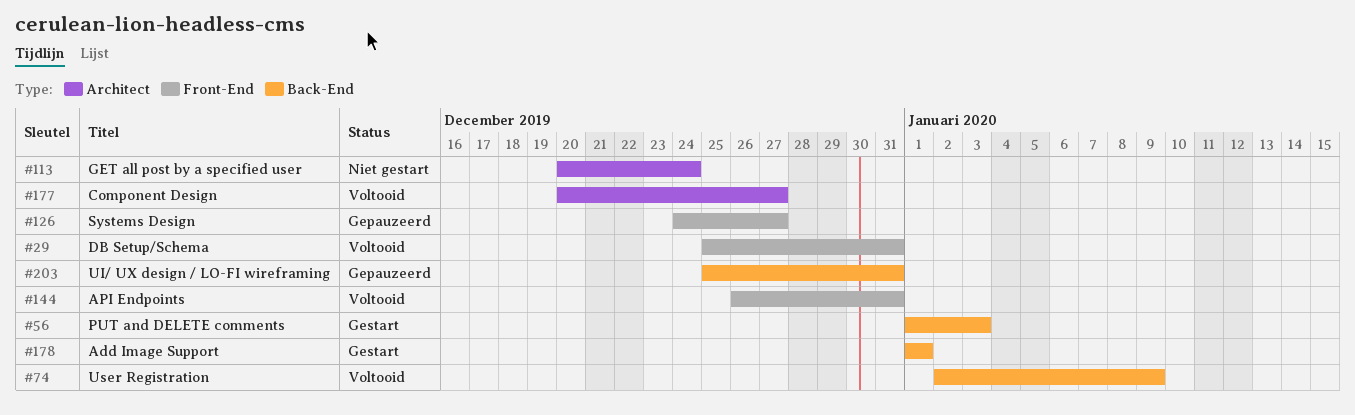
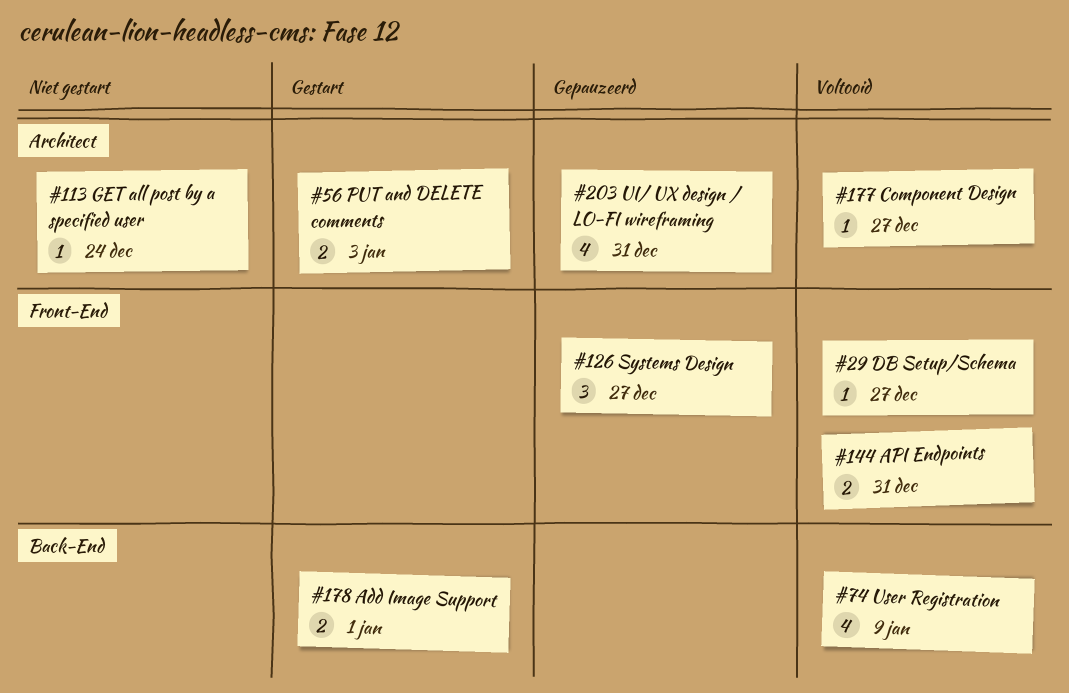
#29, due: Dec 31 -> Dec 27
#56, label: Back-End -> Architect
#203, label: Back-End -> Architect

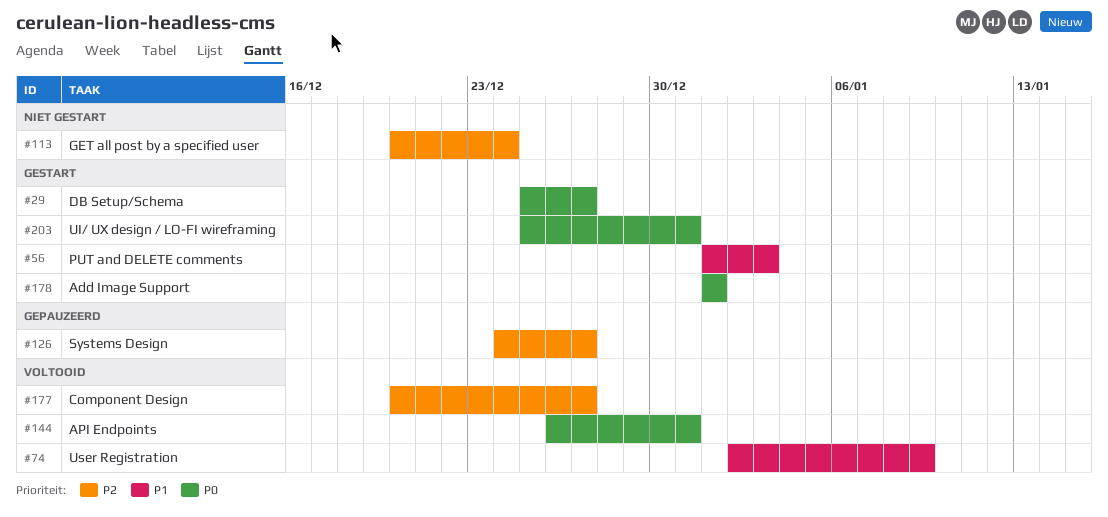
#29, status: Voltooid -> Gestart
#203, status: Gepauzeerd -> Gestart

